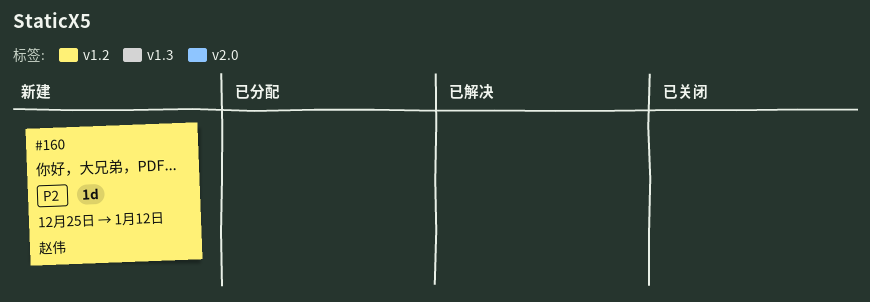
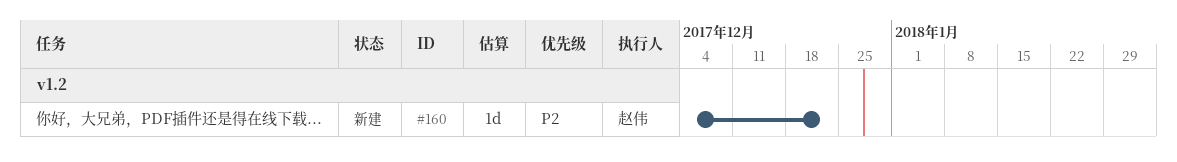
#160, start: Dec 25 -> Dec 4
#160, due: Jan 12 -> Dec 22

